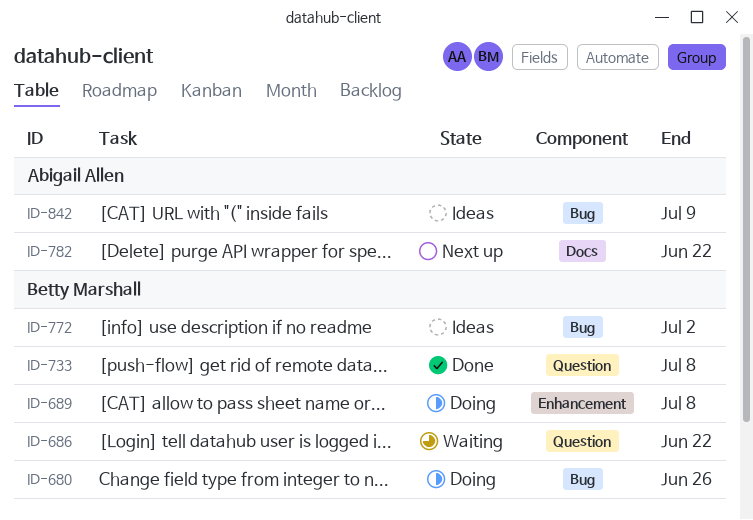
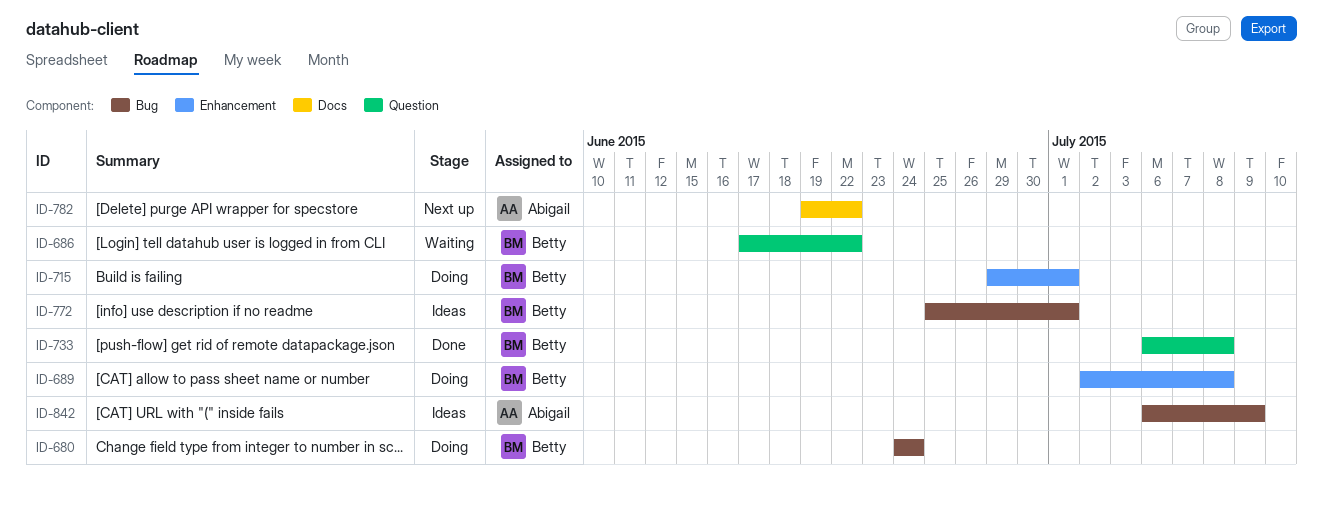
ID-680, due: Jun 26 -> Jun 24
ID-715: none -> present
ID-772, due: Jul 2 -> Jul 1

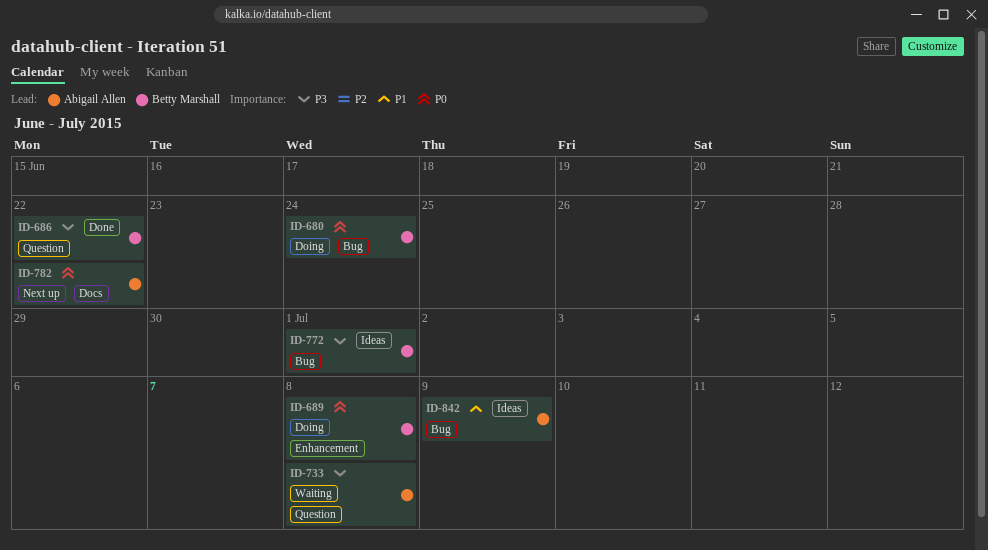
ID-686, status: Waiting -> Done
ID-715: present -> none
ID-733, status: Done -> Waiting
ID-733, owner: Betty Marshall -> Abigail Allen

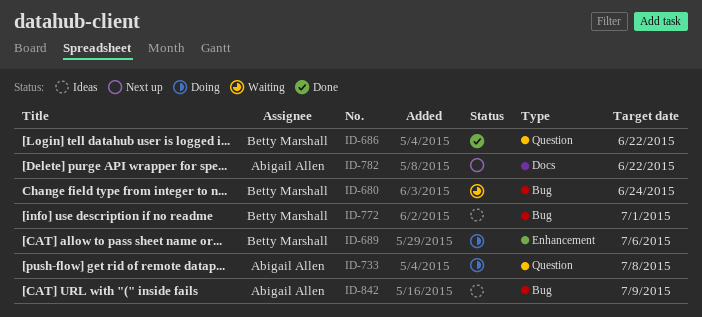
ID-680, status: Doing -> Waiting
ID-689, due: Jul 8 -> Jul 6
ID-733, status: Waiting -> Doing

